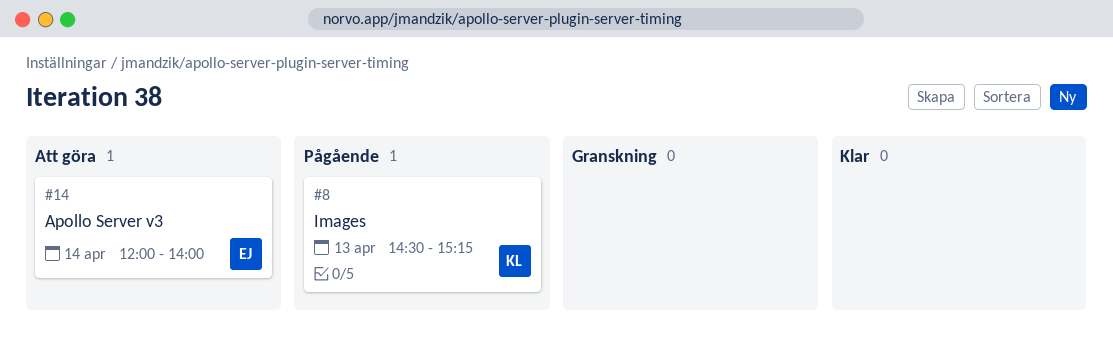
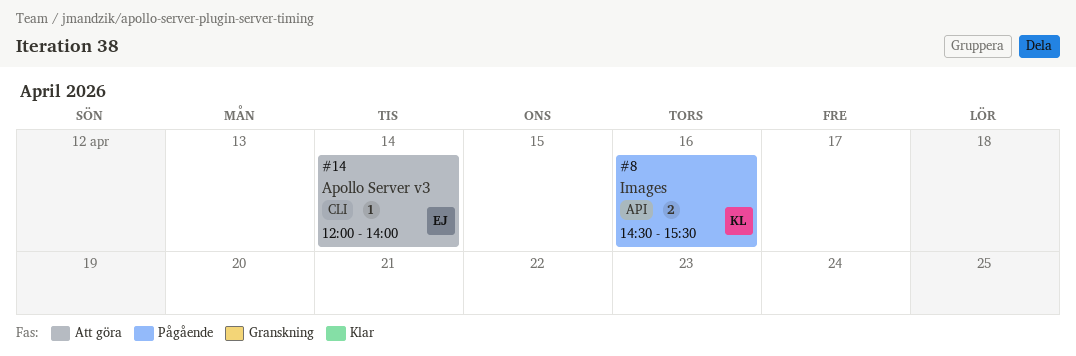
#8, day: Apr 13 -> Apr 16
#8, ends: 15:15 -> 15:30

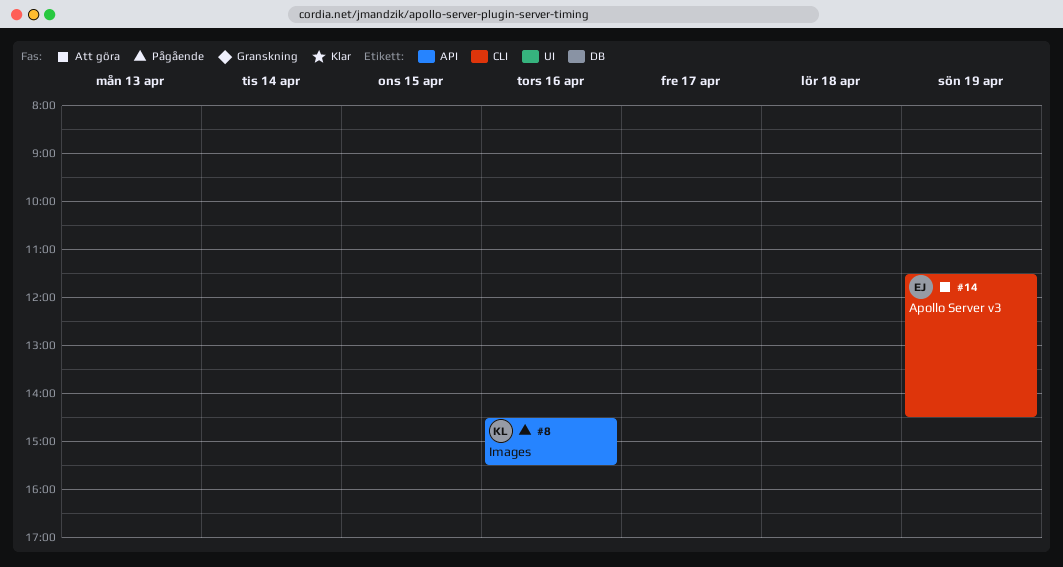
#14, day: Apr 14 -> Apr 19
#14, begins: 12:00 -> 11:30
#14, ends: 14:00 -> 14:30

